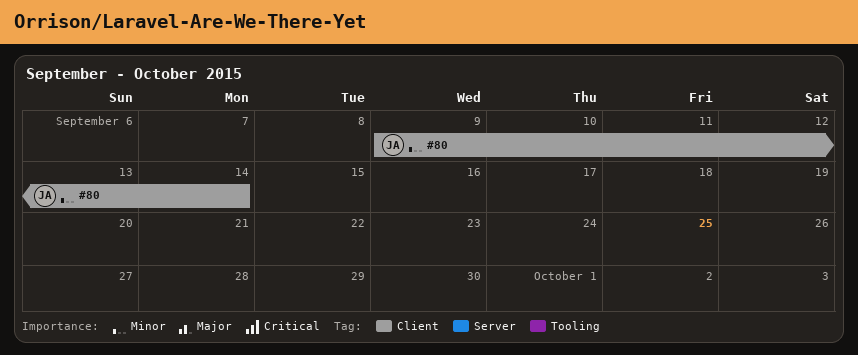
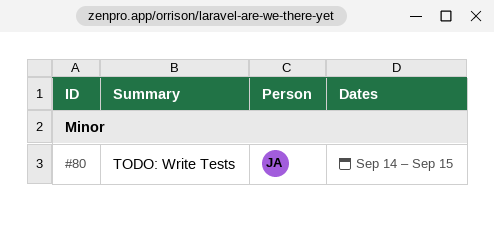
#80, start: Sep 9 -> Sep 14
#80, due: Sep 14 -> Sep 15

